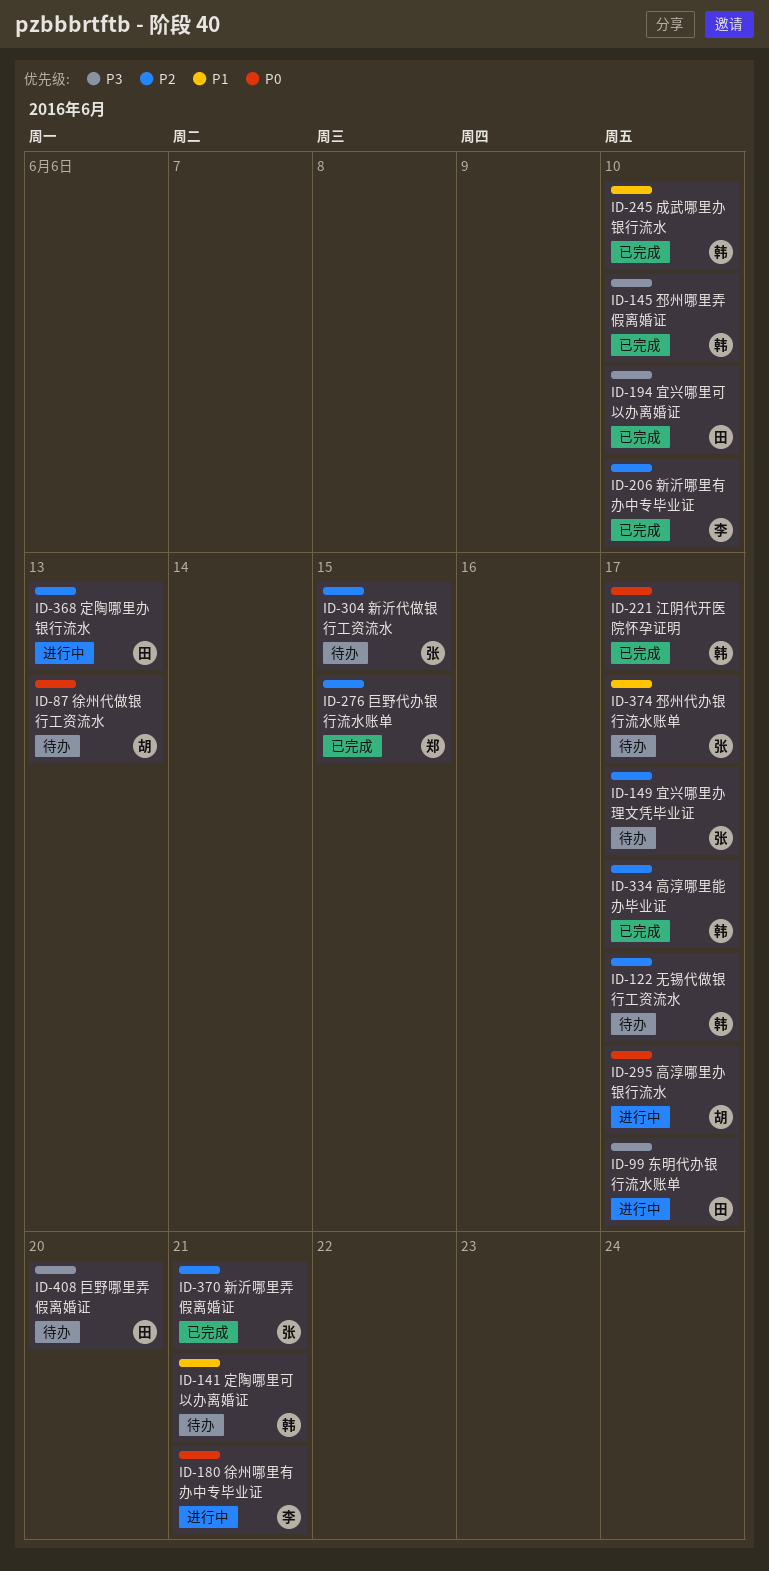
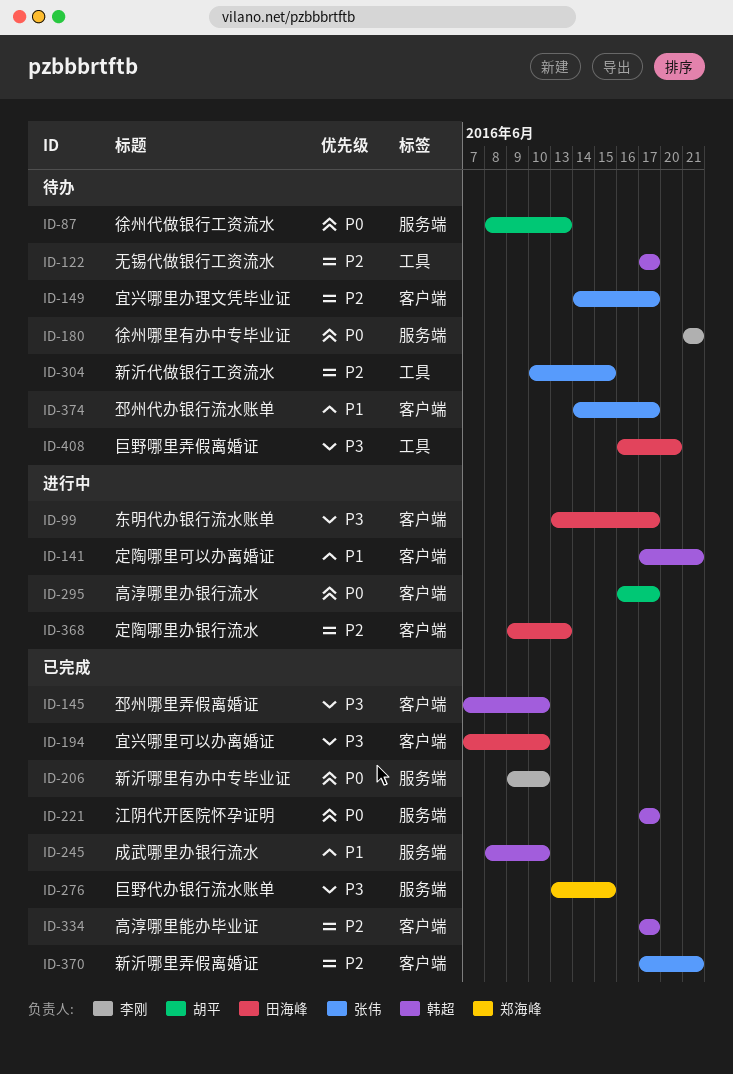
ID-141, status: 待办 -> 进行中
ID-180, status: 进行中 -> 待办
ID-206, priority: P2 -> P0
ID-276, priority: P2 -> P3

